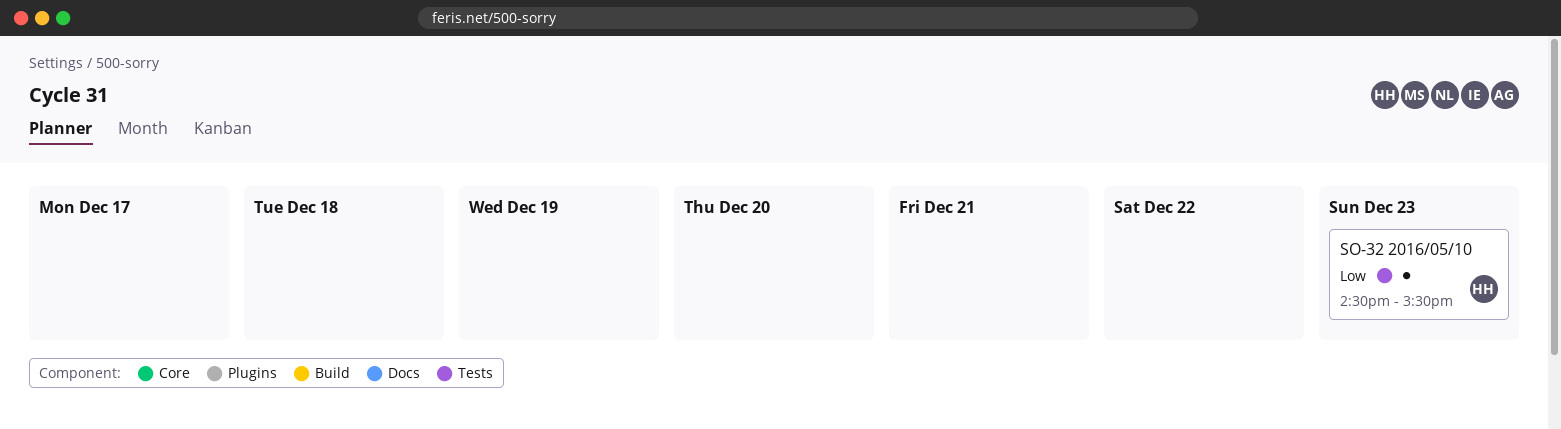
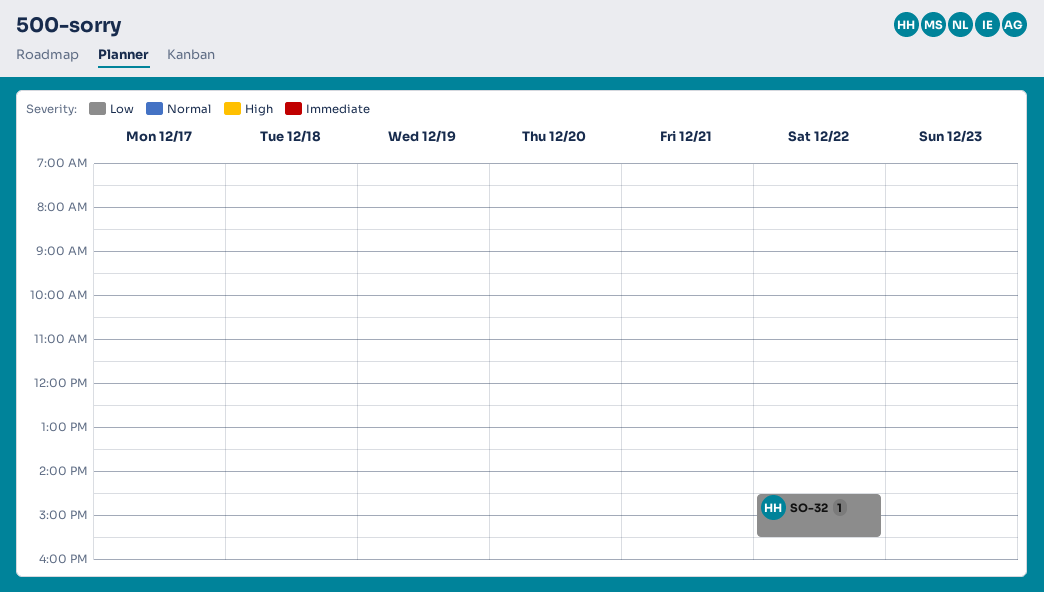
SO-32, day: Dec 23 -> Dec 22

